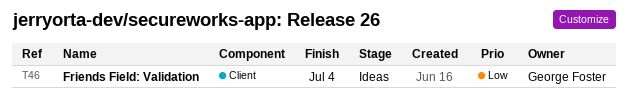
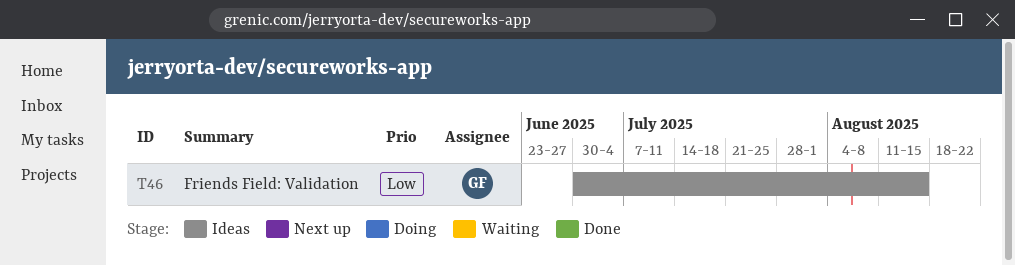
T46, due: Jul 4 -> Aug 15

